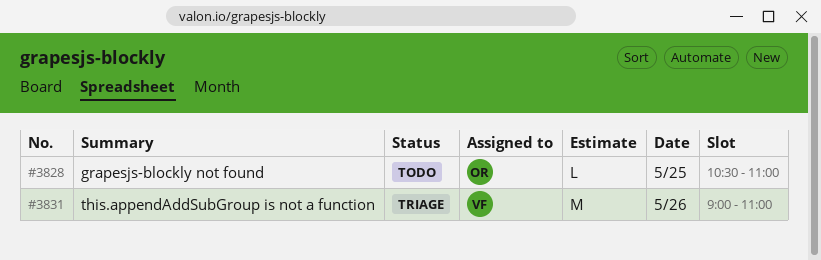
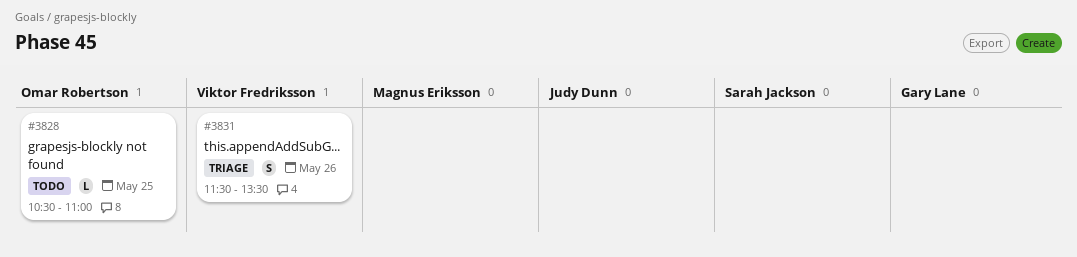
#3831, estimate: M -> S
#3831, begins: 09:00 -> 11:30
#3831, ends: 11:00 -> 13:30

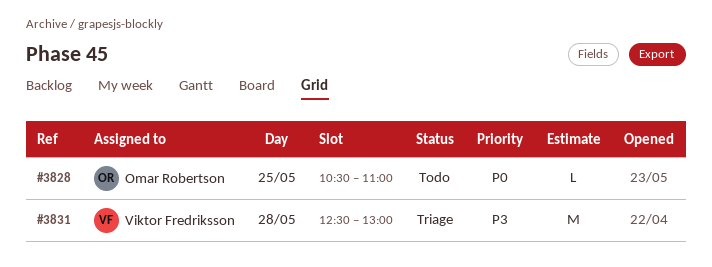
#3831, estimate: S -> M
#3831, day: May 26 -> May 28
#3831, begins: 11:30 -> 12:30
#3831, ends: 13:30 -> 13:00

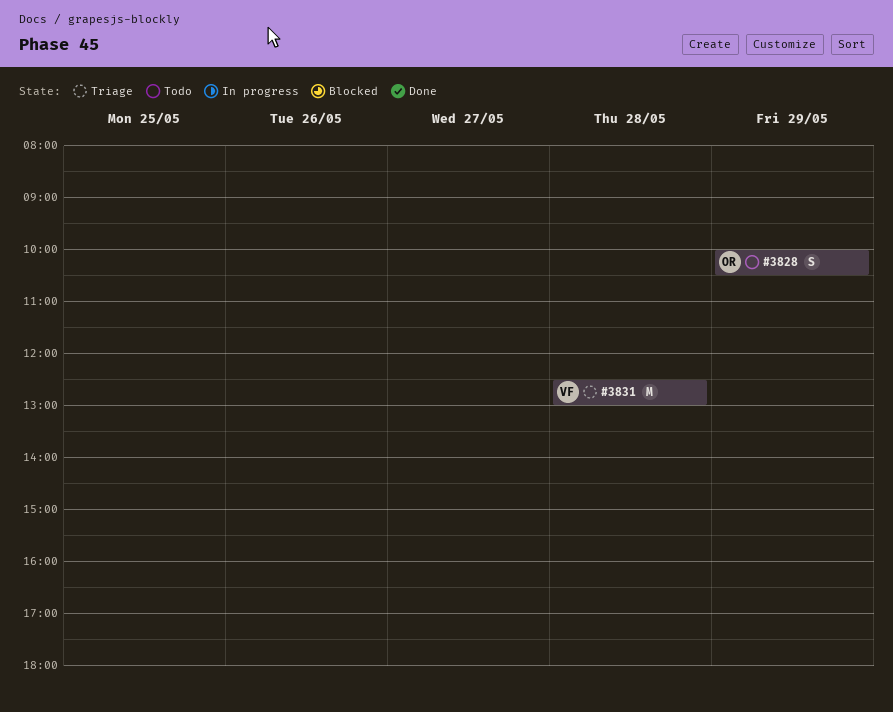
#3828, estimate: L -> S
#3828, day: May 25 -> May 29
#3828, begins: 10:30 -> 10:00
#3828, ends: 11:00 -> 10:30

